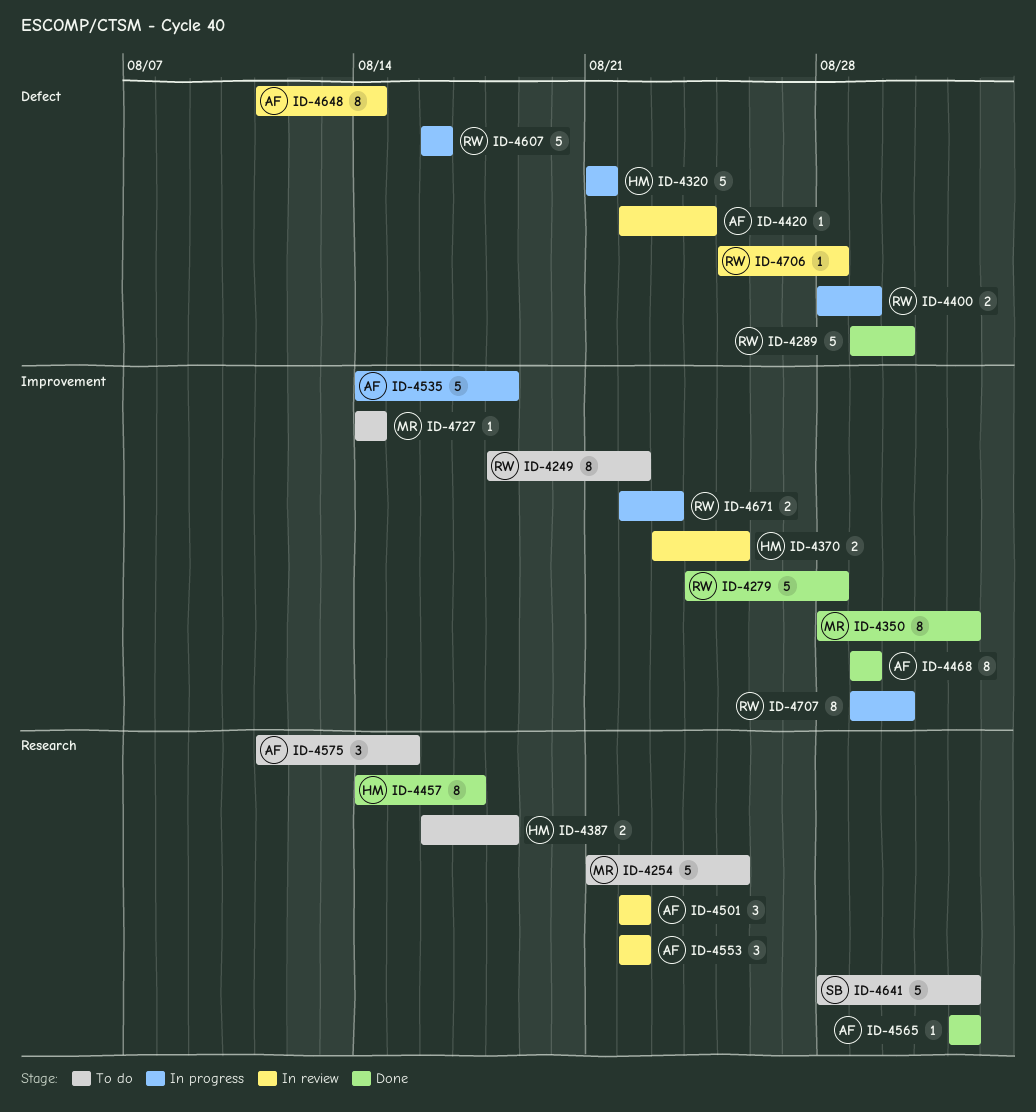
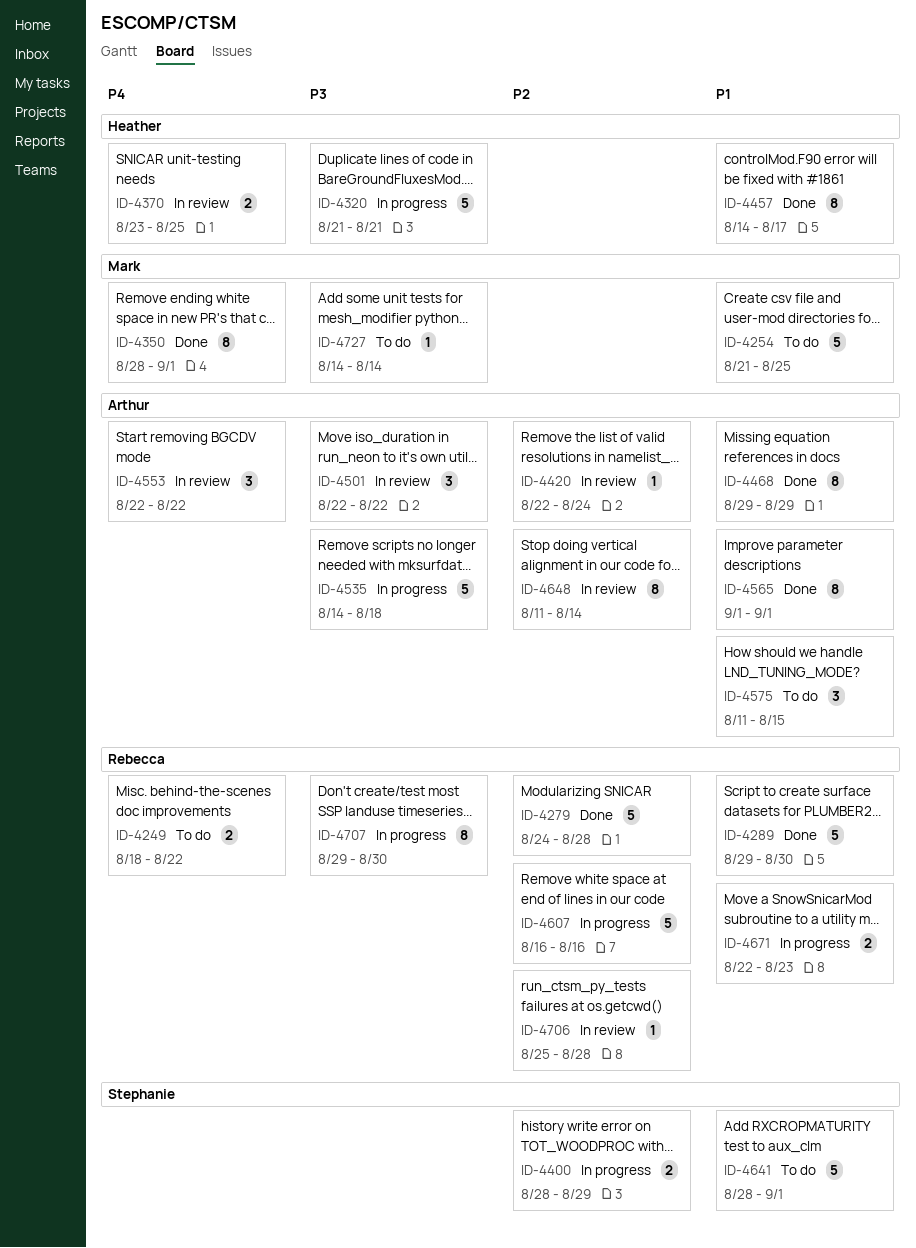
ID-4249, estimate: 8 -> 2
ID-4387: present -> none
ID-4400, owner: Rebecca -> Stephanie
ID-4565, estimate: 1 -> 8

